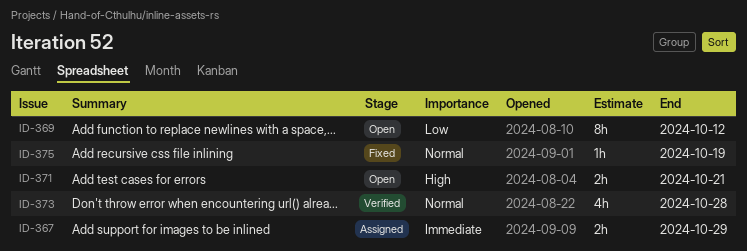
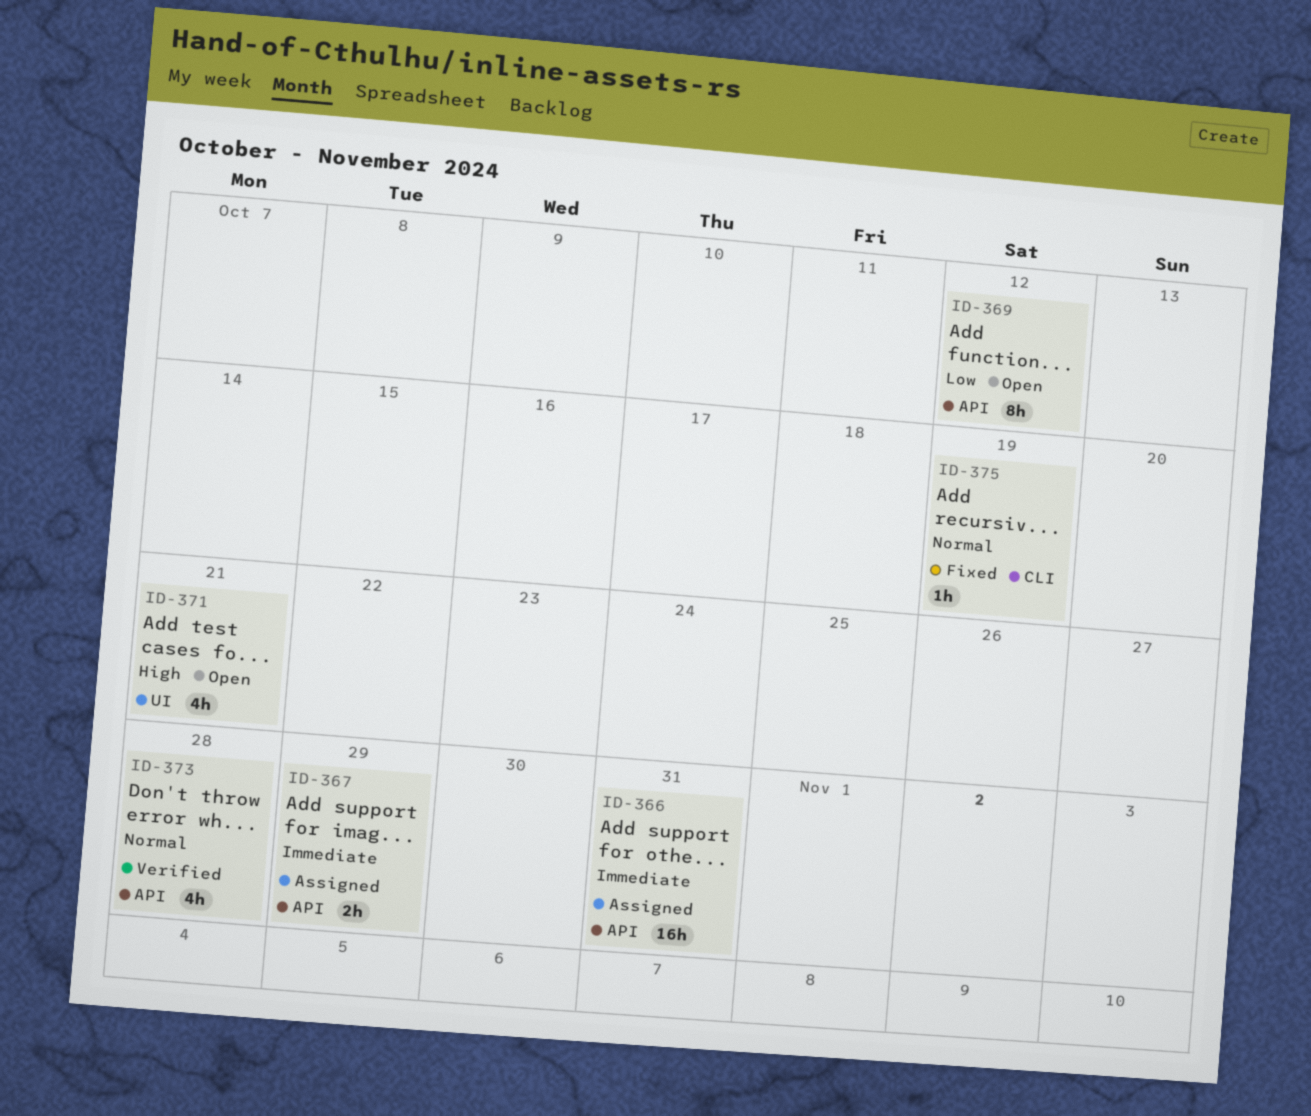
ID-366: none -> present
ID-371, estimate: 2h -> 4h

